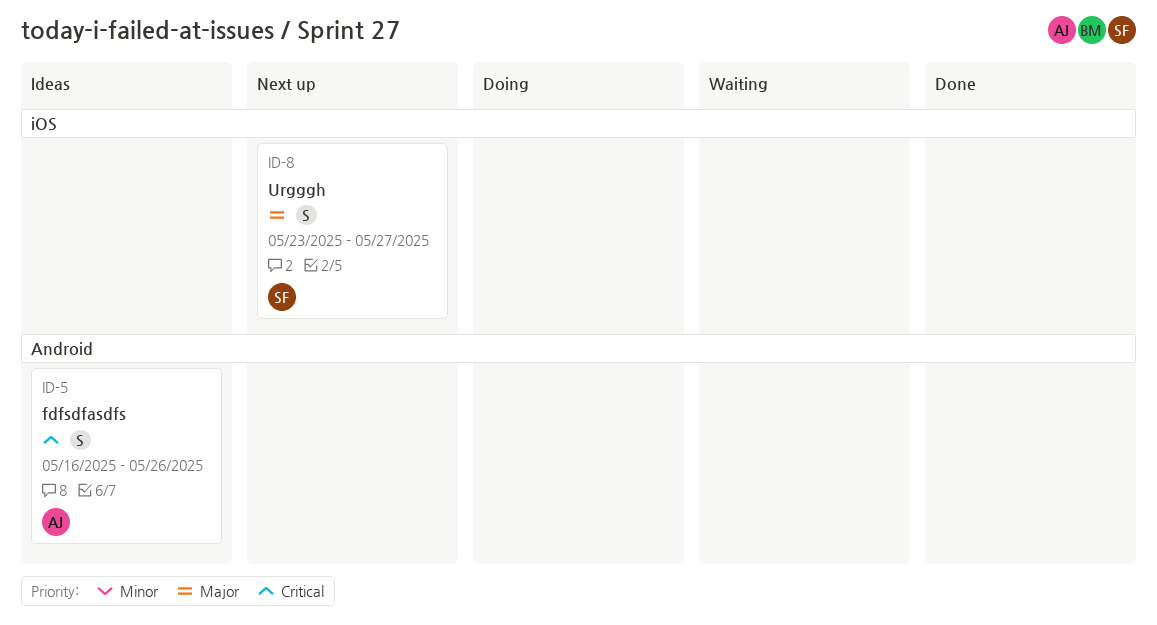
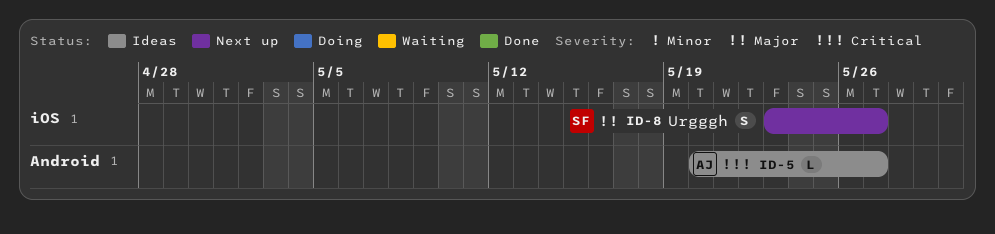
ID-5, estimate: S -> L
ID-5, start: May 16 -> May 20
ID-5, due: May 26 -> May 27

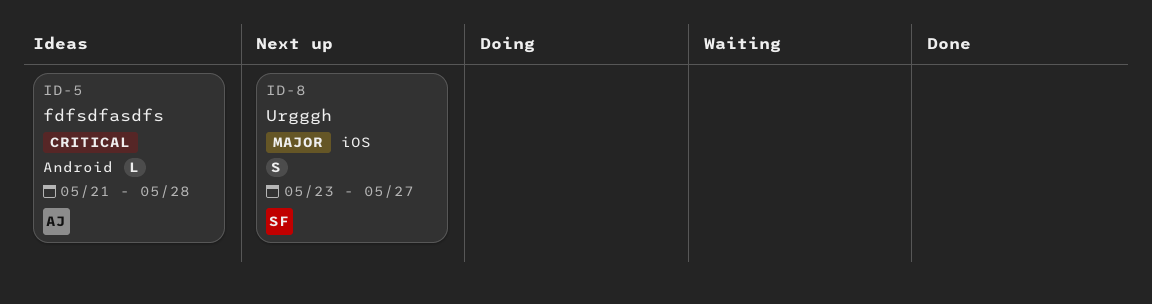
ID-5, start: May 20 -> May 21
ID-5, due: May 27 -> May 28

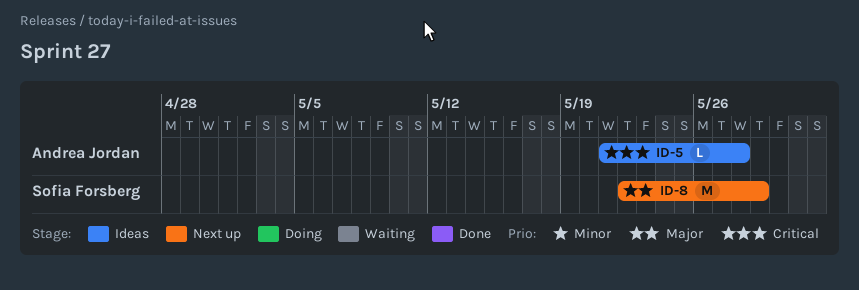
ID-8, estimate: S -> M
ID-8, start: May 23 -> May 22
ID-8, due: May 27 -> May 29

